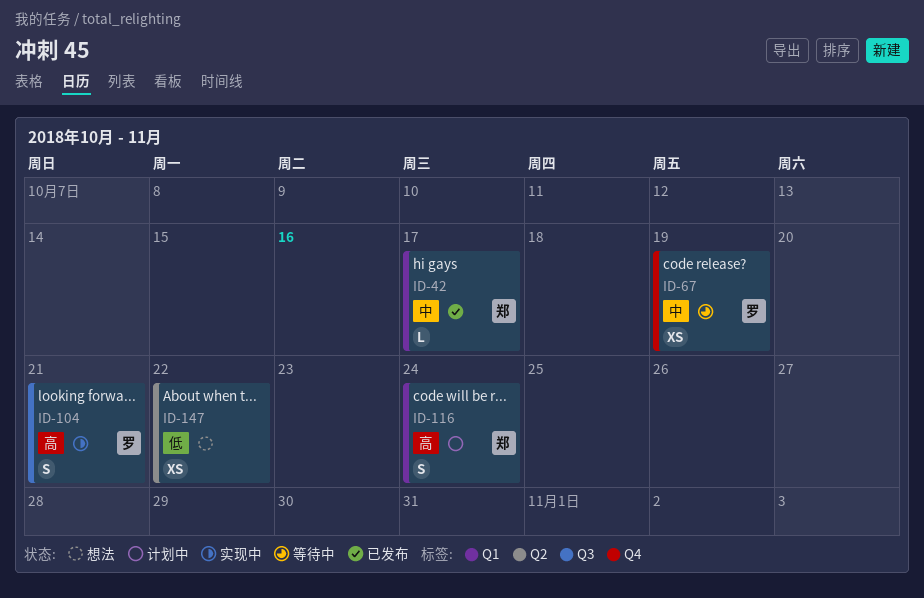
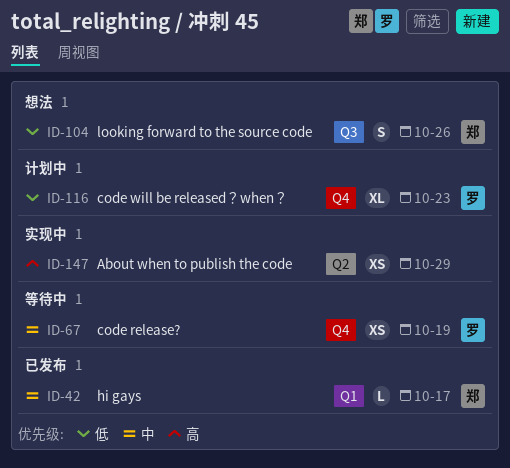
ID-104, status: 实现中 -> 想法
ID-104, owner: 罗 -> 郑
ID-104, priority: 高 -> 低
ID-104, due: Oct 21 -> Oct 26
ID-116, owner: 郑 -> 罗
ID-116, priority: 高 -> 低
ID-116, label: Q1 -> Q4
ID-116, estimate: S -> XL
ID-116, due: Oct 24 -> Oct 23
ID-147, status: 想法 -> 实现中
ID-147, priority: 低 -> 高
ID-147, due: Oct 22 -> Oct 29

